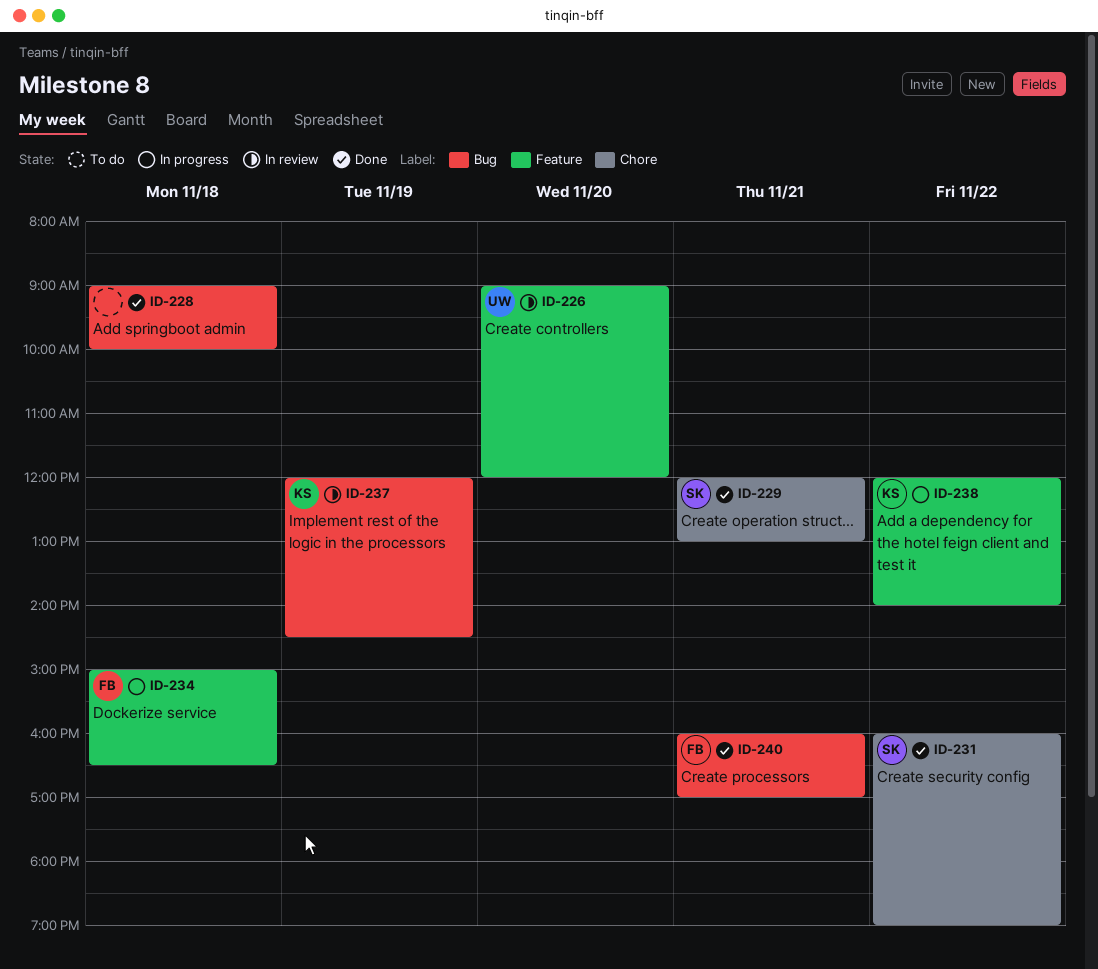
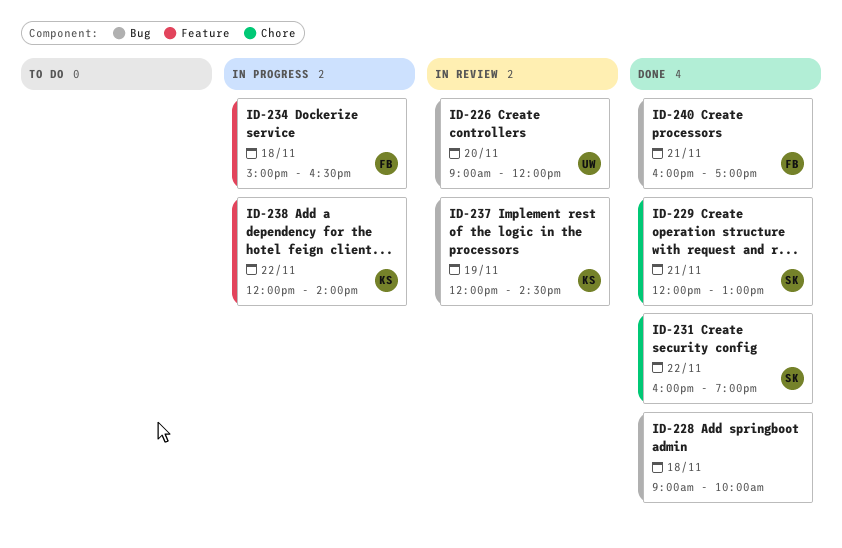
ID-226, label: Feature -> Bug

